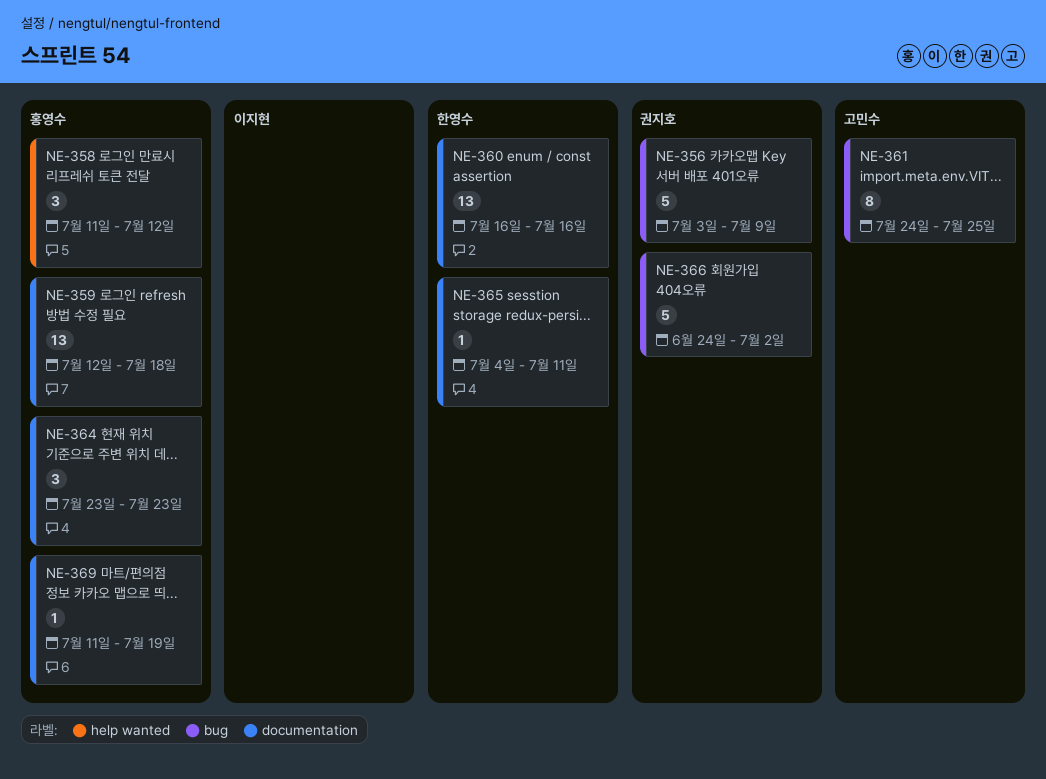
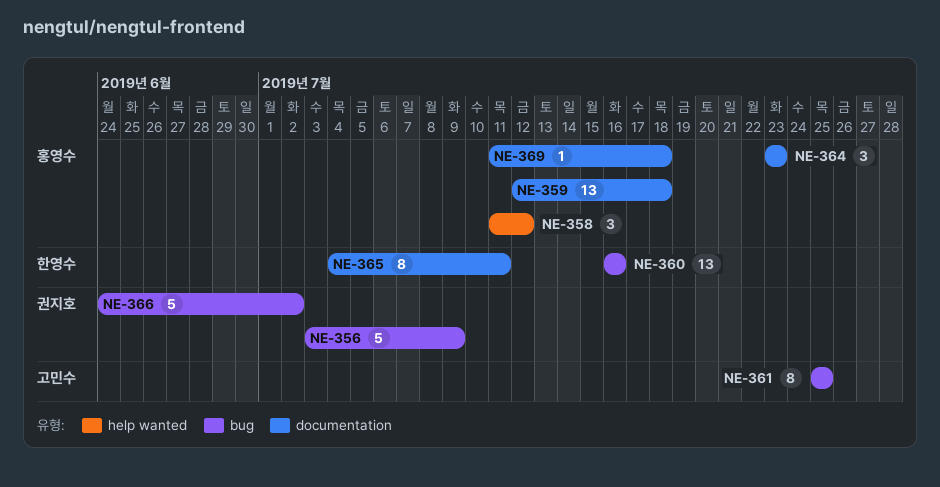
NE-360, label: documentation -> bug
NE-361, start: Jul 24 -> Jul 25
NE-365, estimate: 1 -> 8
NE-369, due: Jul 19 -> Jul 18

